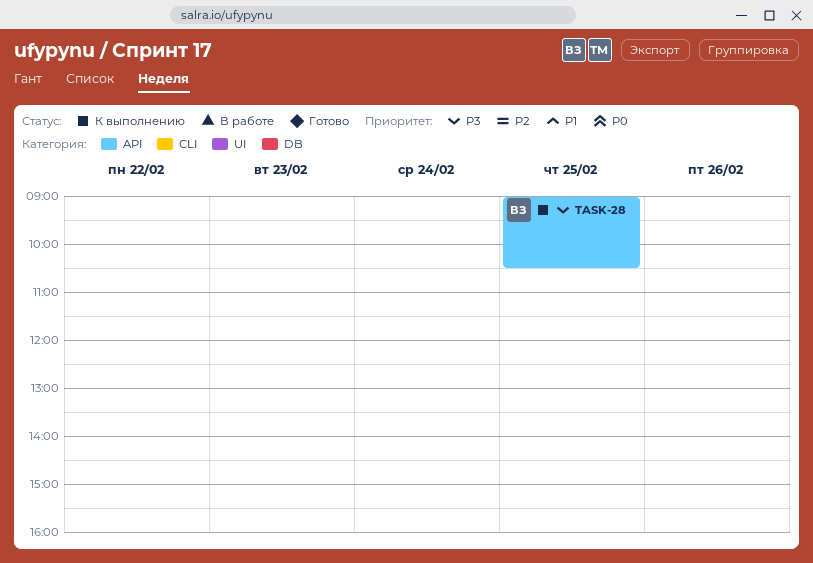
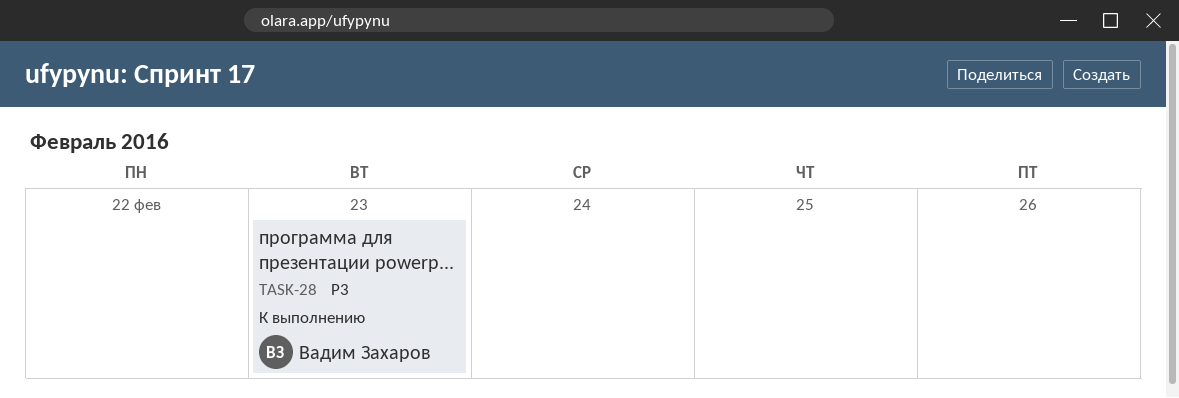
TASK-28, day: Feb 25 -> Feb 23

